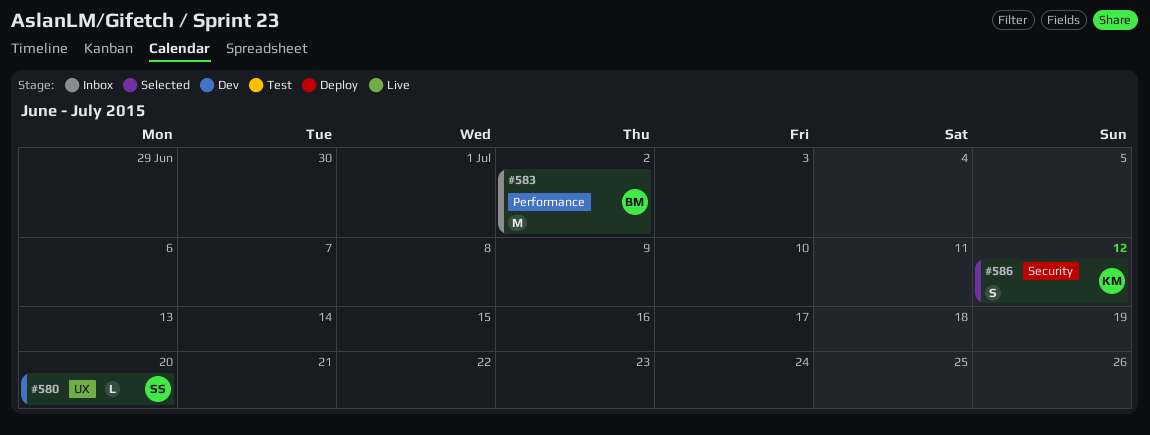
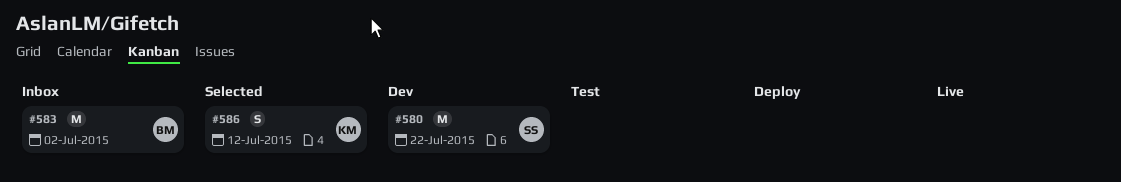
#580, estimate: L -> M
#580, due: Jul 20 -> Jul 22

